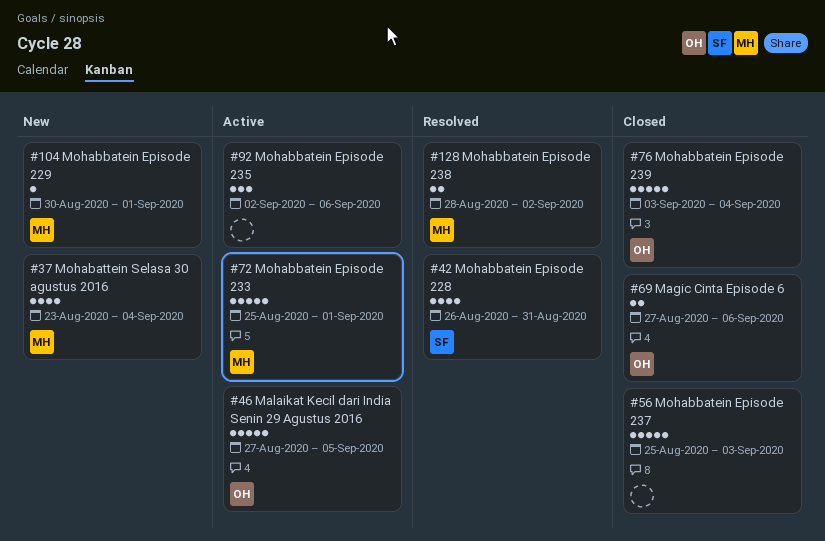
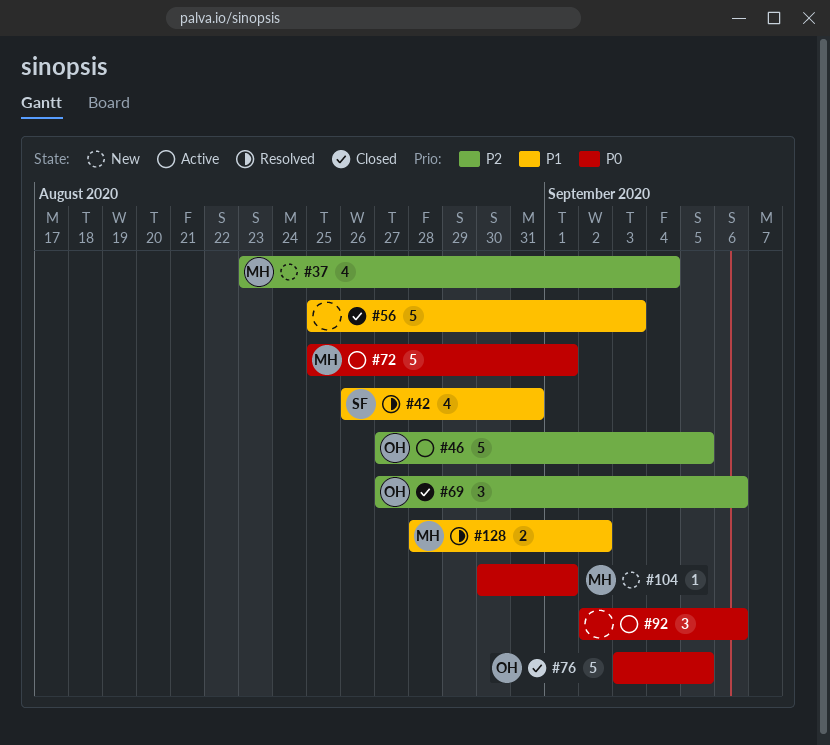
#69, estimate: 2 -> 3
#76, due: Sep 4 -> Sep 5

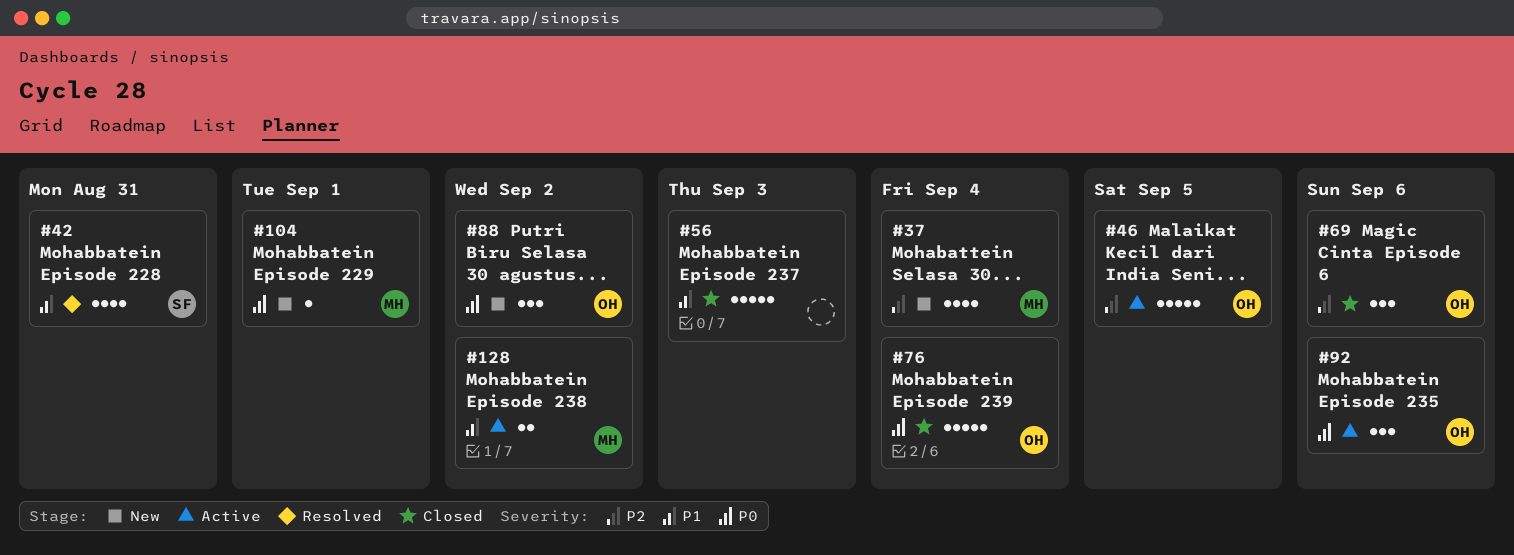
#72: present -> none
#76, due: Sep 5 -> Sep 4
#88: none -> present
#92, owner: none -> OH
#128, status: Resolved -> Active

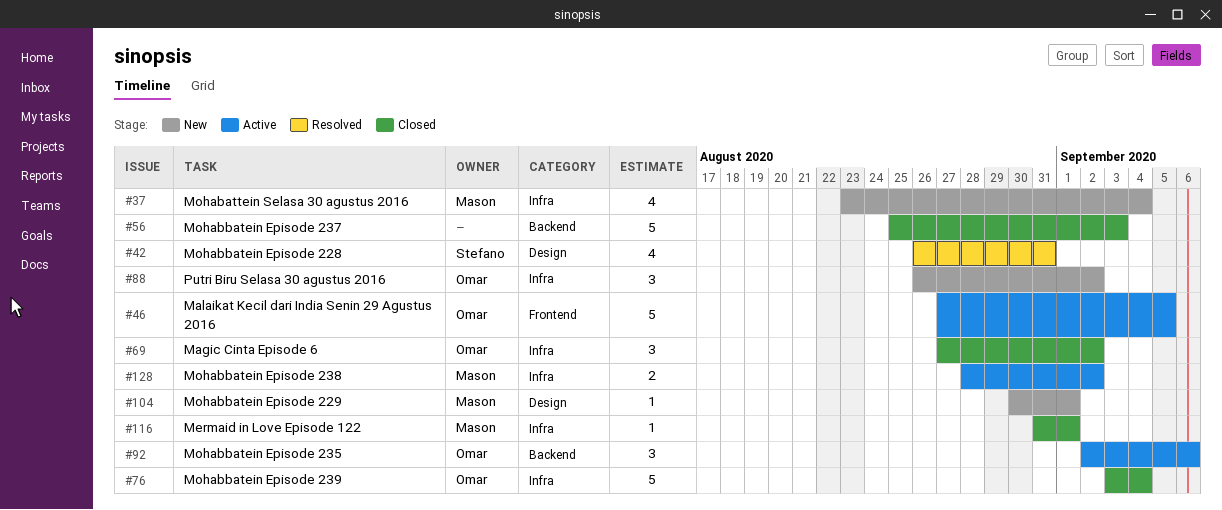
#69, due: Sep 6 -> Sep 2
#116: none -> present

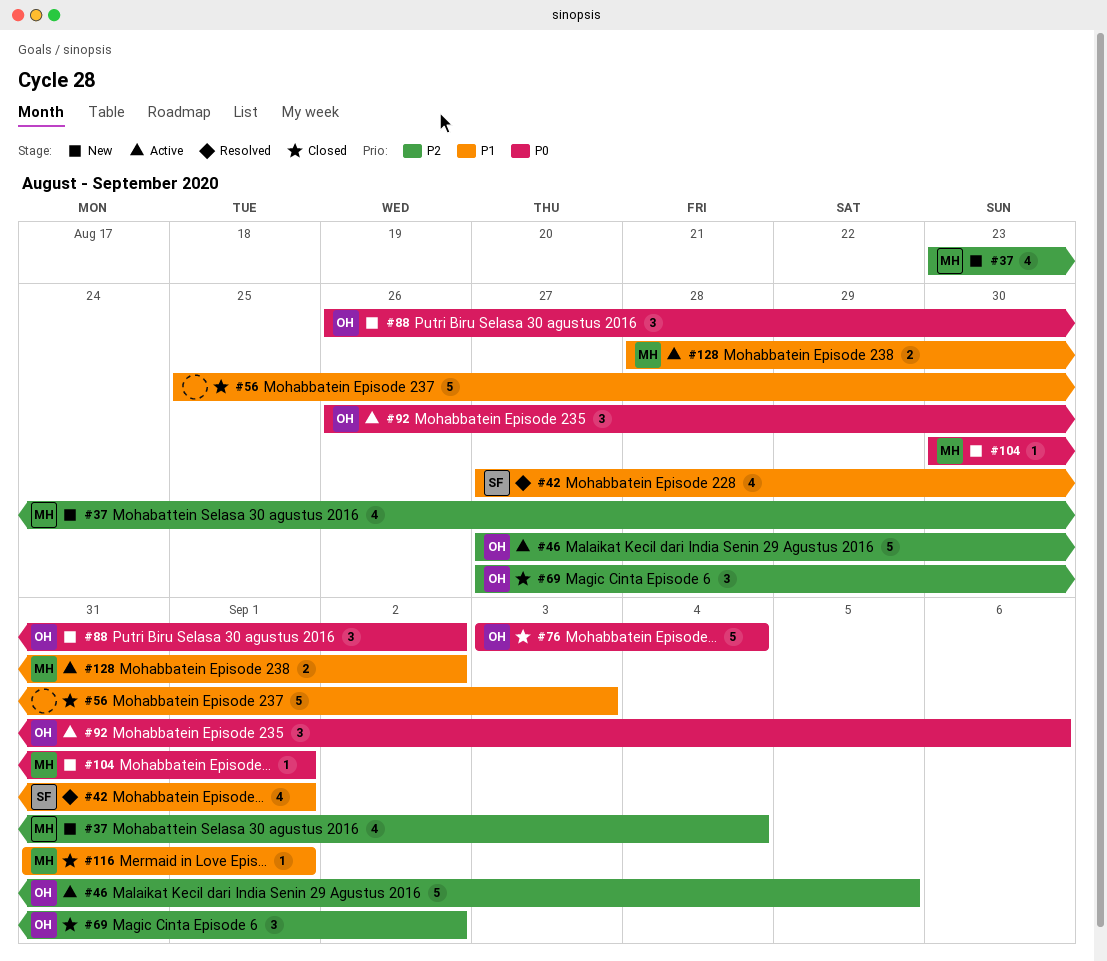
#42, start: Aug 26 -> Aug 27
#42, due: Aug 31 -> Sep 1
#92, start: Sep 2 -> Aug 26

